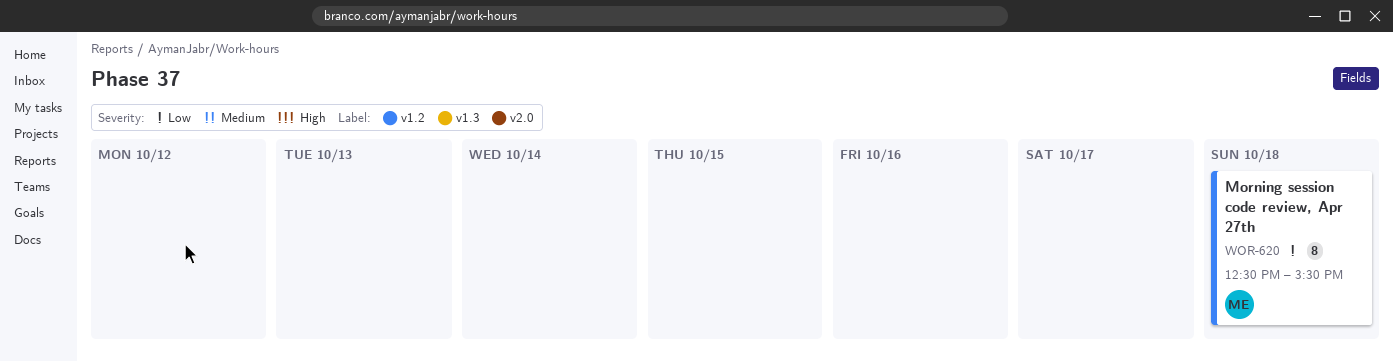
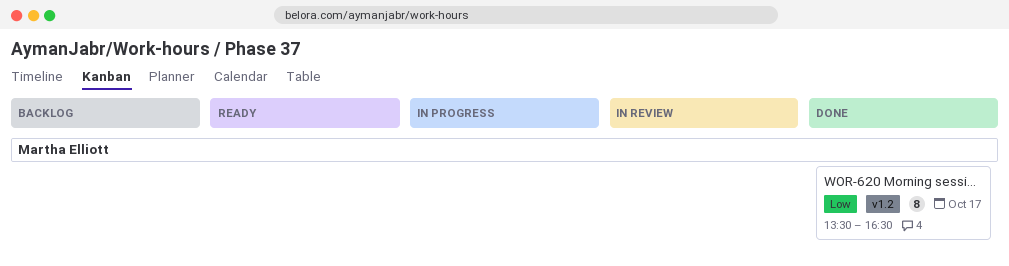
WOR-620, day: Oct 18 -> Oct 17
WOR-620, begins: 12:30 -> 13:30
WOR-620, ends: 15:30 -> 16:30

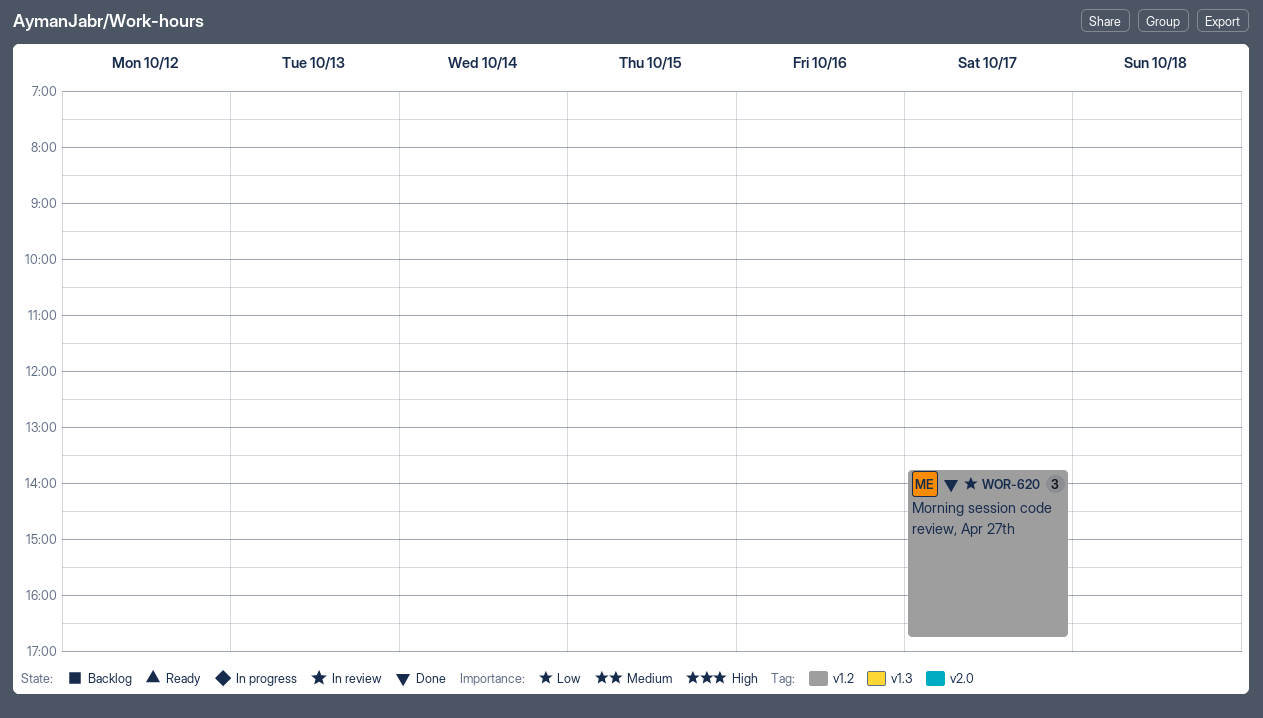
WOR-620, estimate: 8 -> 3
WOR-620, begins: 13:30 -> 13:45
WOR-620, ends: 16:30 -> 16:45

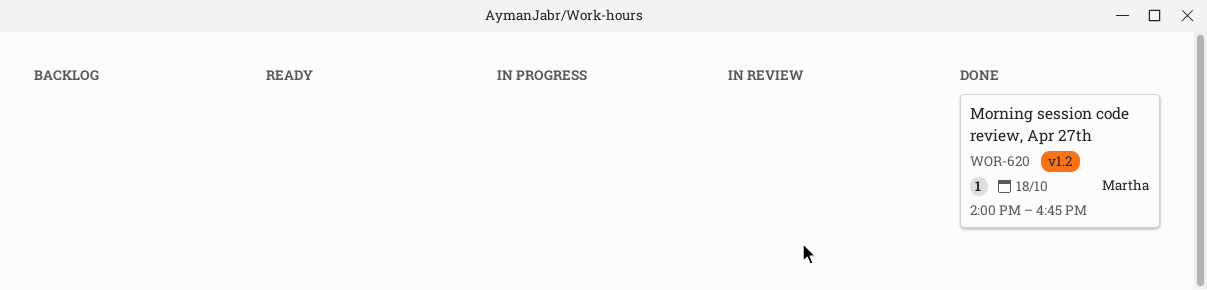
WOR-620, estimate: 3 -> 1
WOR-620, day: Oct 17 -> Oct 18
WOR-620, begins: 13:45 -> 14:00

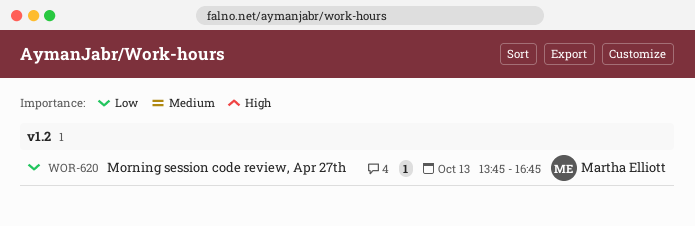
WOR-620, day: Oct 18 -> Oct 13
WOR-620, begins: 14:00 -> 13:45

